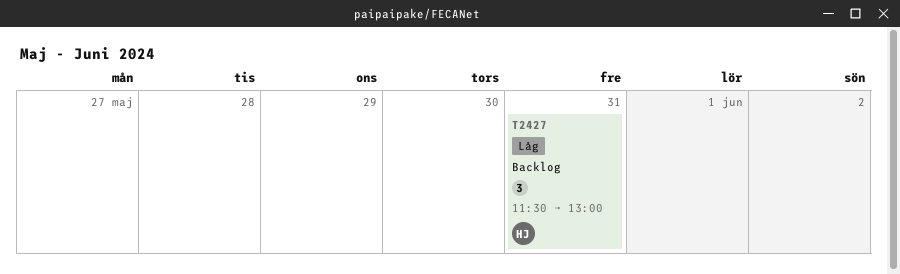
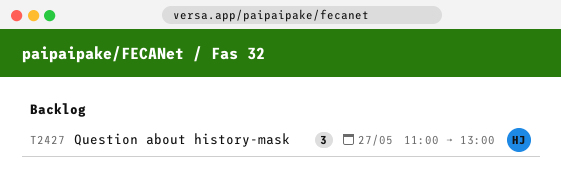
T2427, day: May 31 -> May 27
T2427, begins: 11:30 -> 11:00

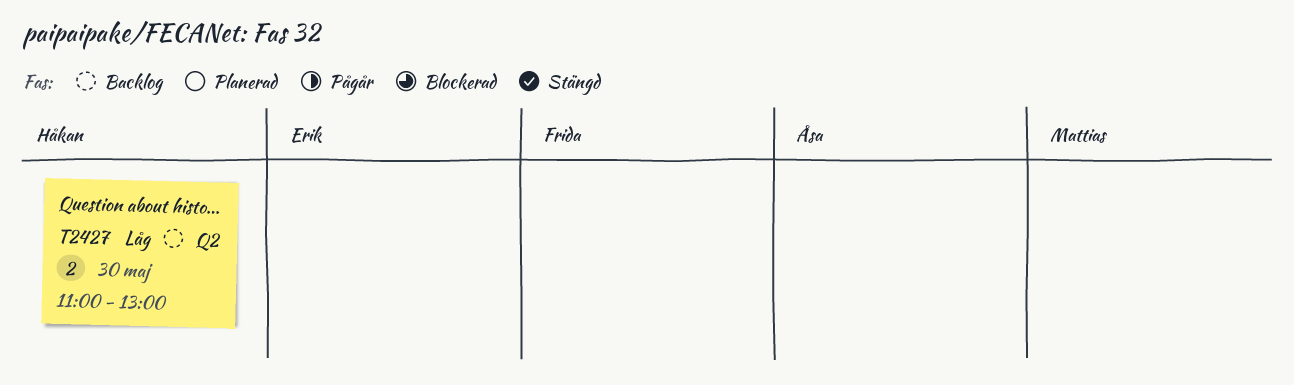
T2427, estimate: 3 -> 2
T2427, day: May 27 -> May 30

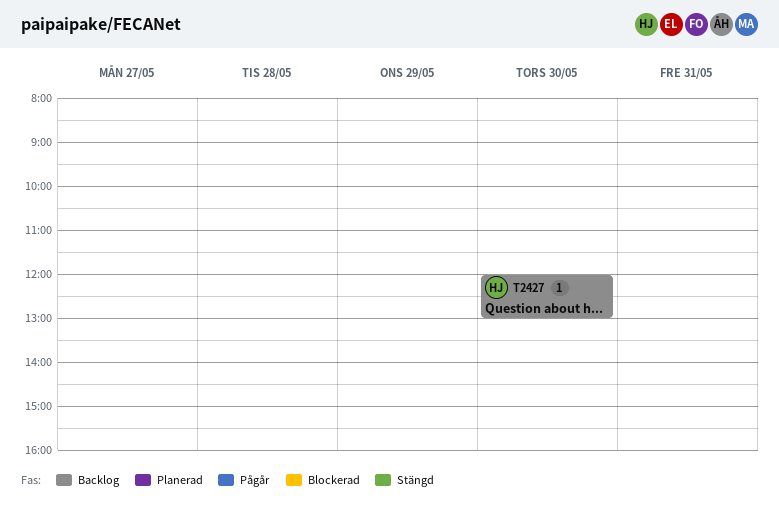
T2427, estimate: 2 -> 1
T2427, begins: 11:00 -> 12:00

